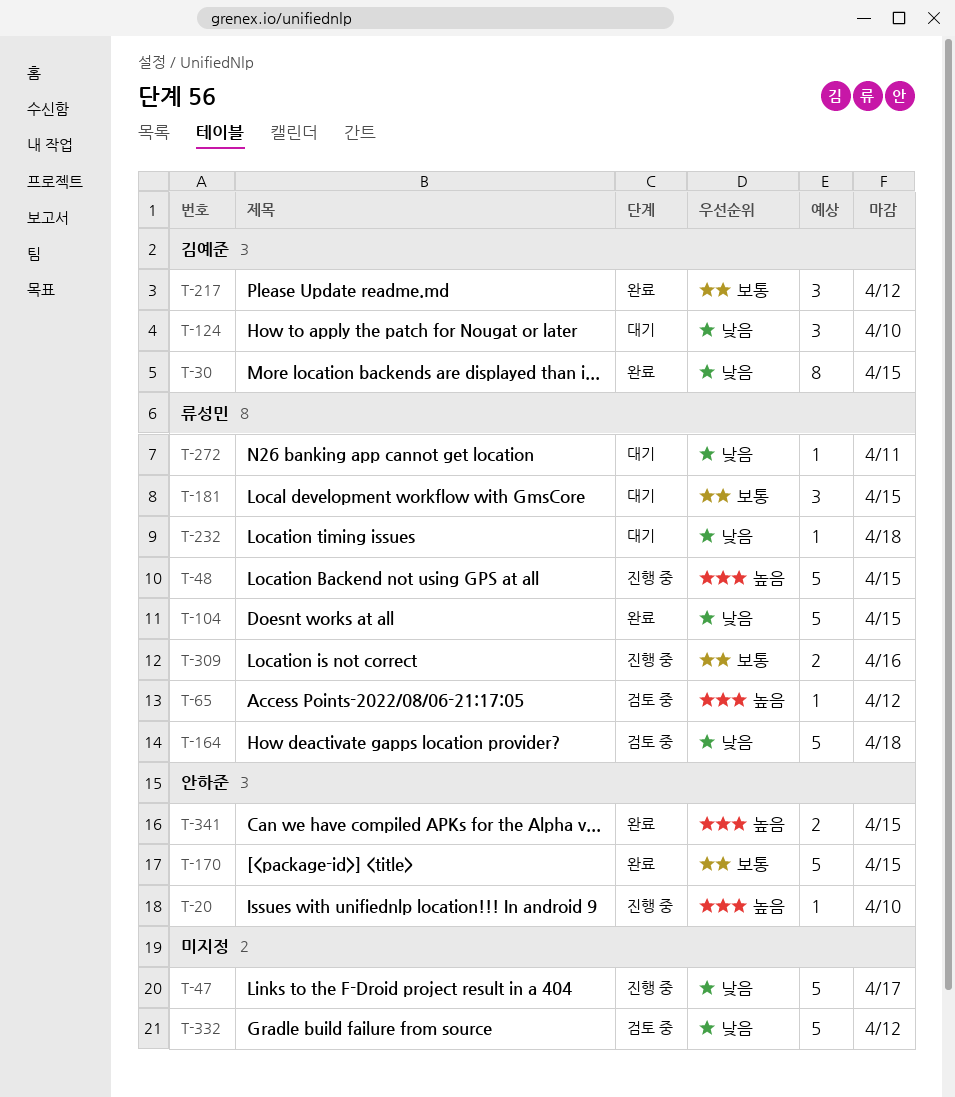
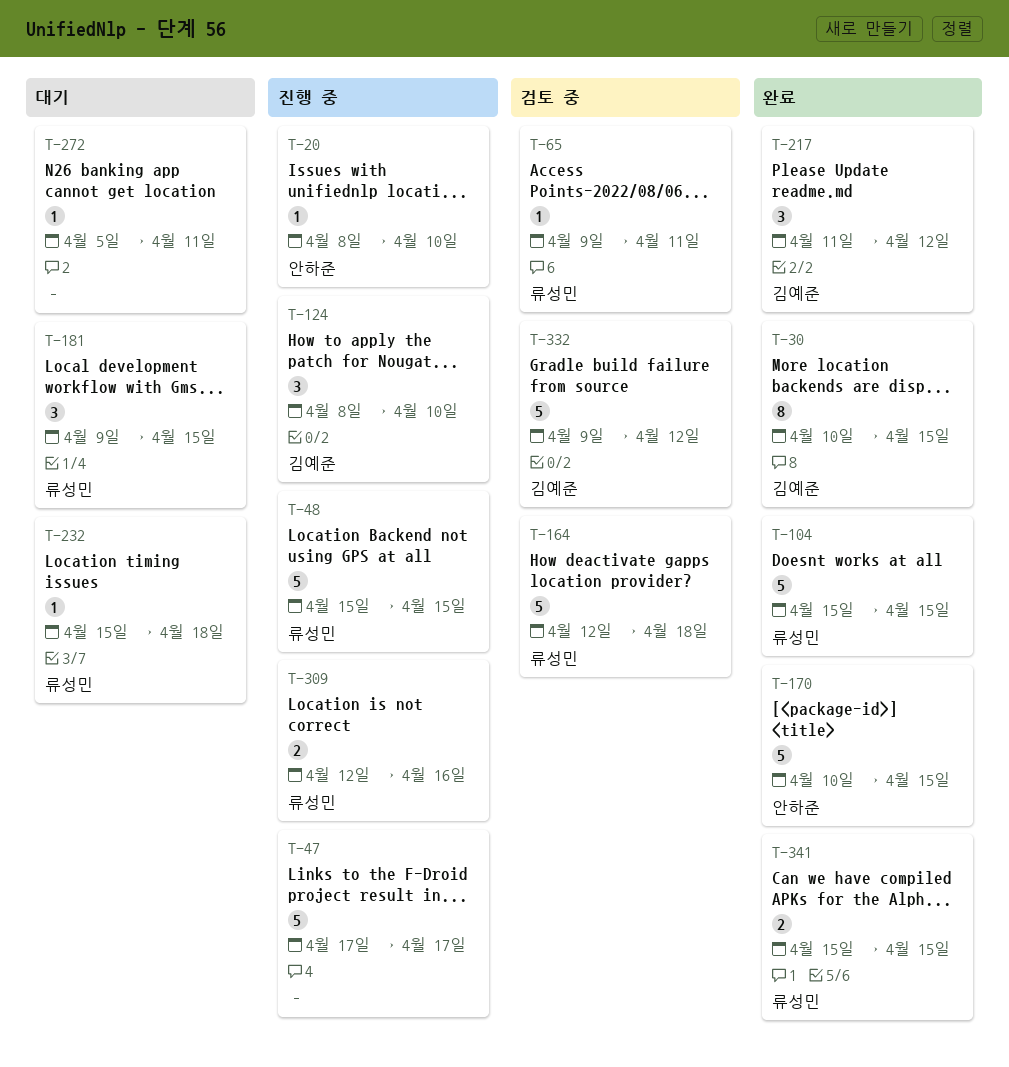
T-65, due: Apr 12 -> Apr 11
T-124, status: 대기 -> 진행 중
T-272, owner: 류성민 -> none
T-332, owner: none -> 김예준
T-341, owner: 안하준 -> 류성민

